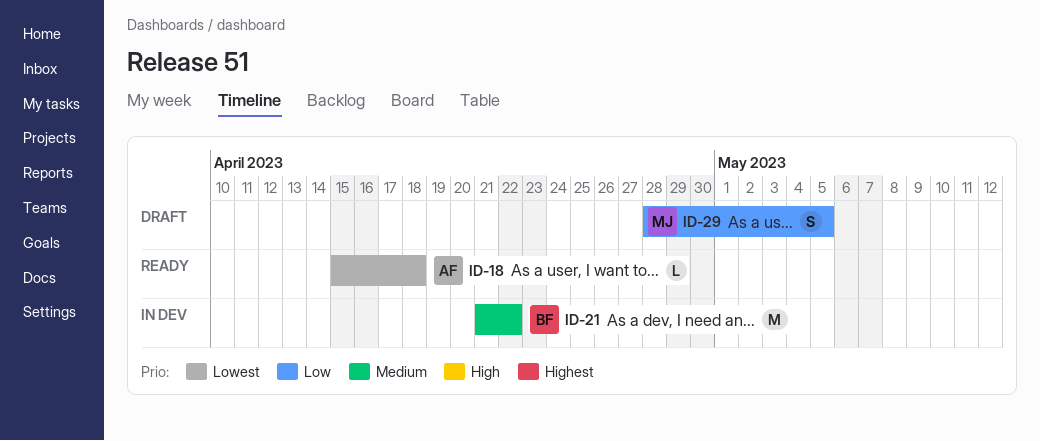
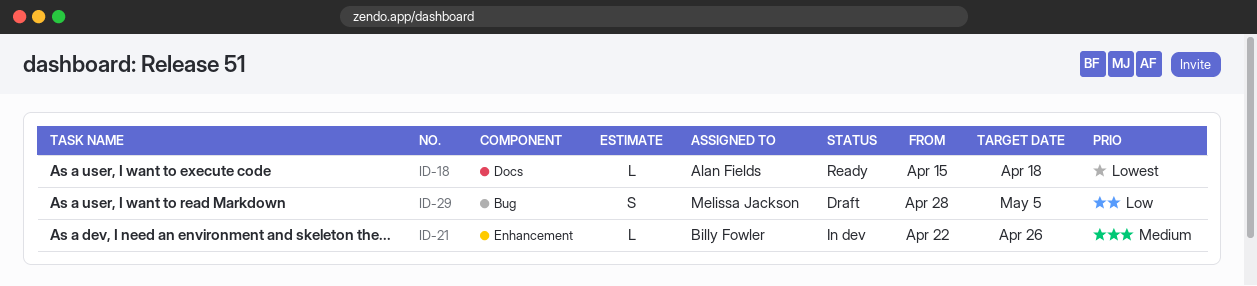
ID-21, estimate: M -> L
ID-21, start: Apr 21 -> Apr 22
ID-21, due: Apr 22 -> Apr 26

